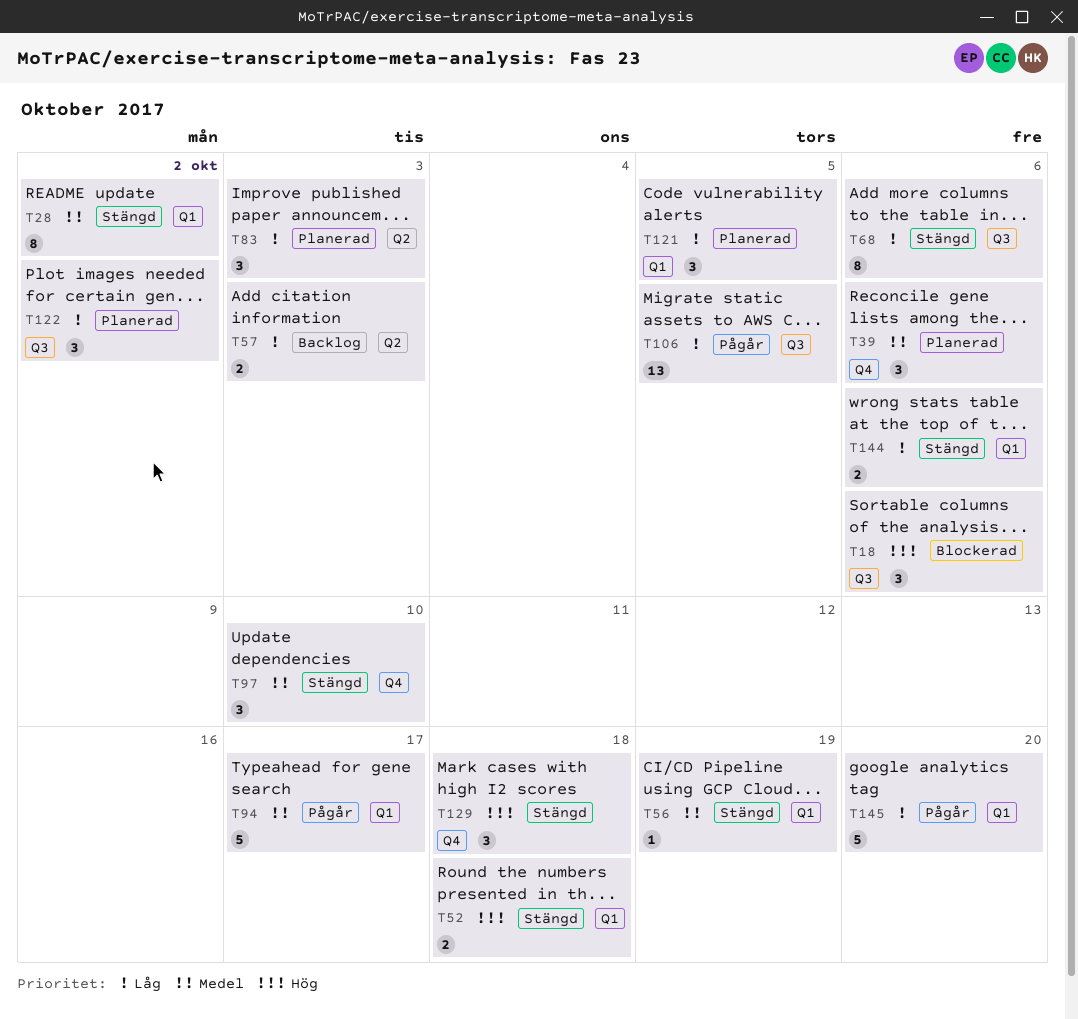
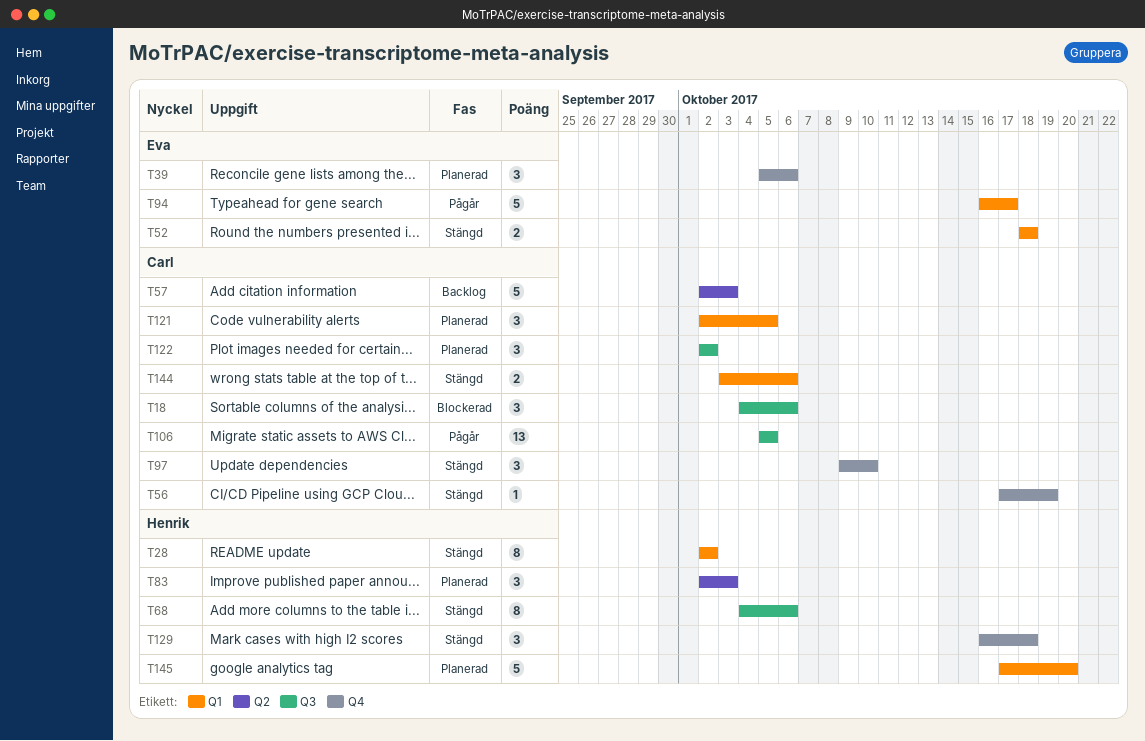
T56, label: Q1 -> Q4
T57, estimate: 2 -> 5
T145, status: Pågår -> Planerad

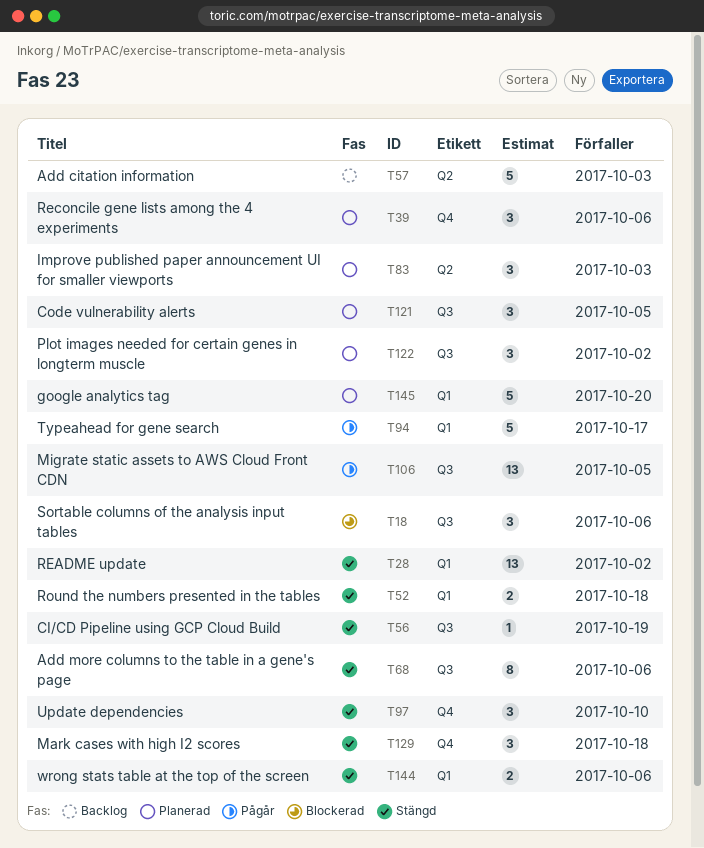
T28, estimate: 8 -> 13
T56, label: Q4 -> Q3
T121, label: Q1 -> Q3

